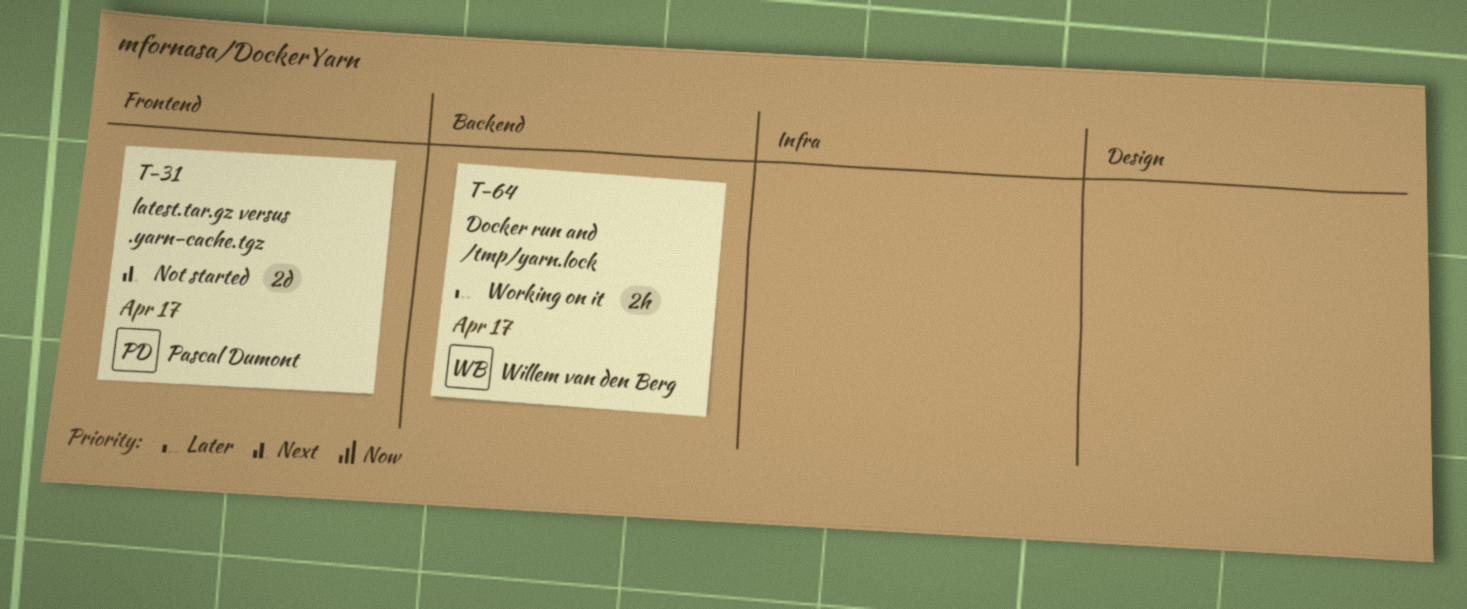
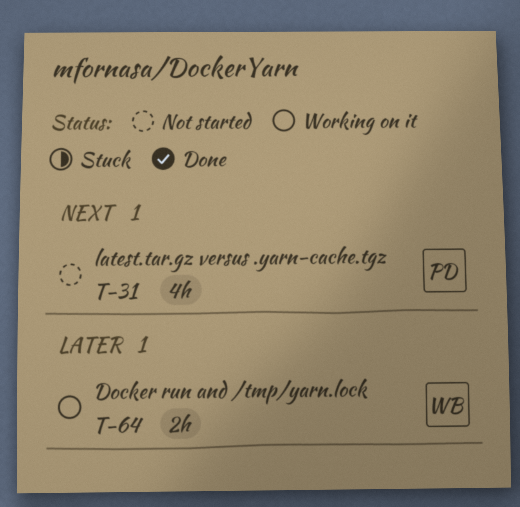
T-31, estimate: 2d -> 4h

